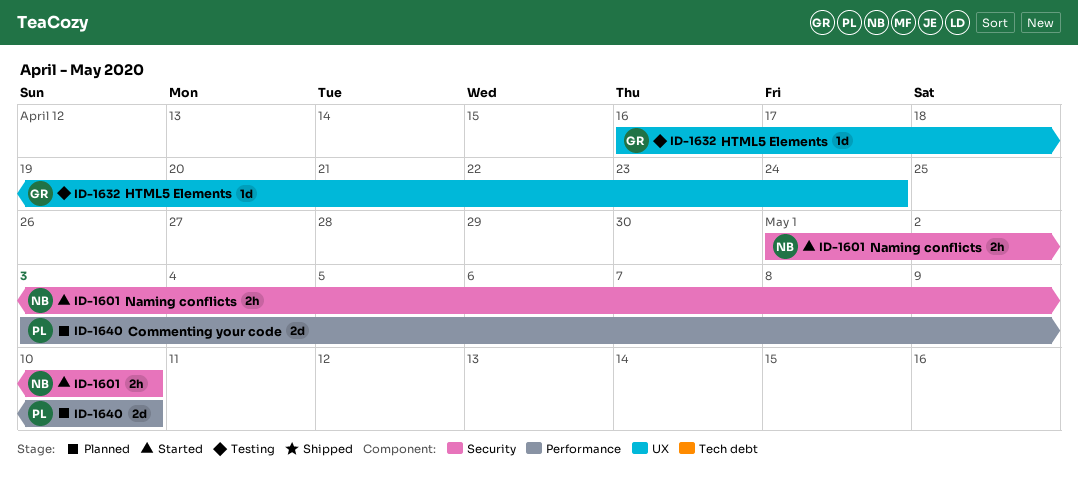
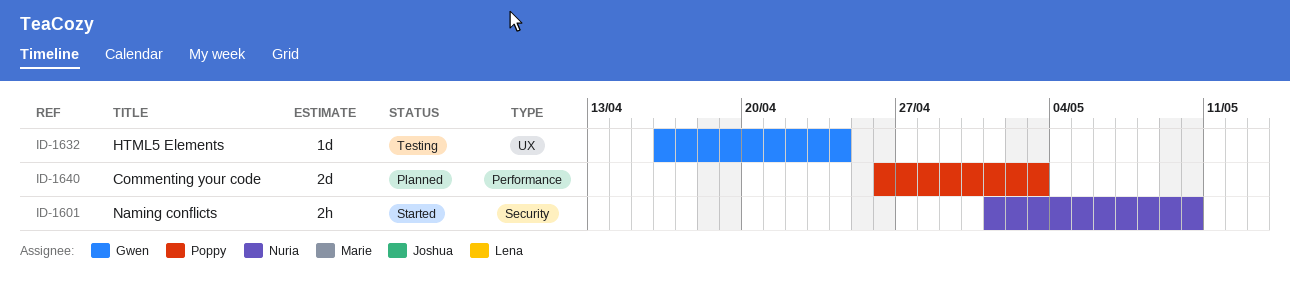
ID-1640, start: May 3 -> Apr 26
ID-1640, due: May 10 -> May 3

